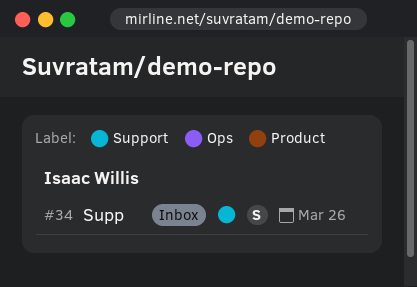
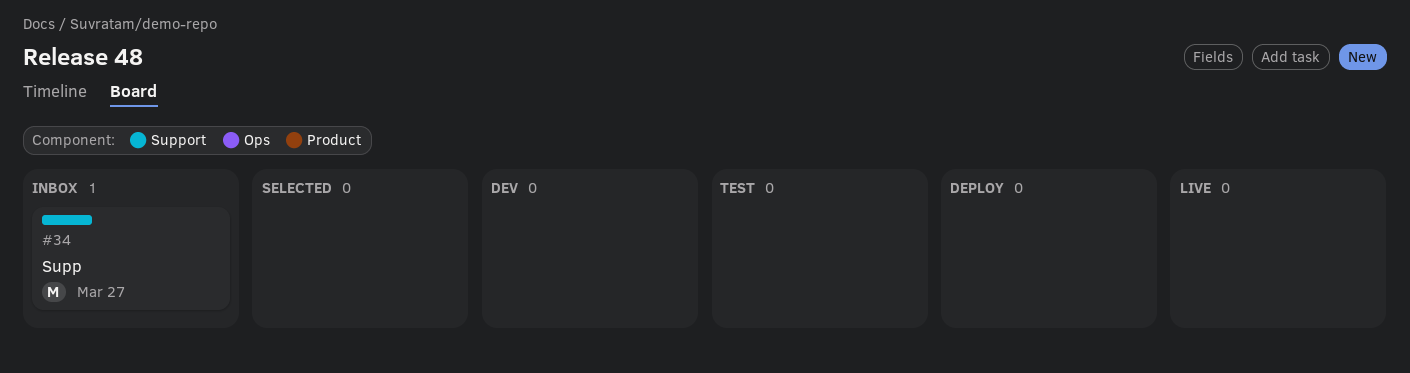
#34, estimate: S -> M
#34, due: Mar 26 -> Mar 27

